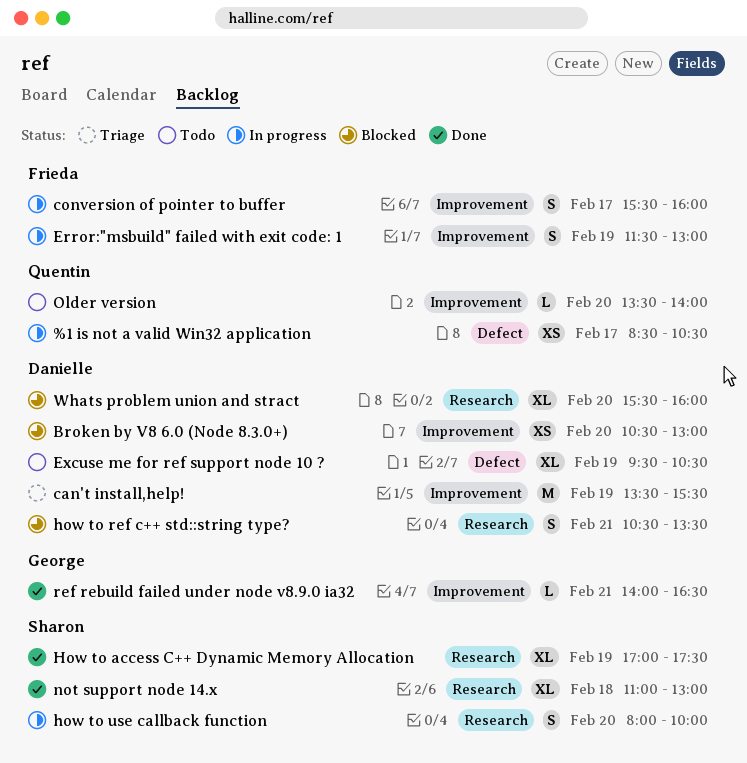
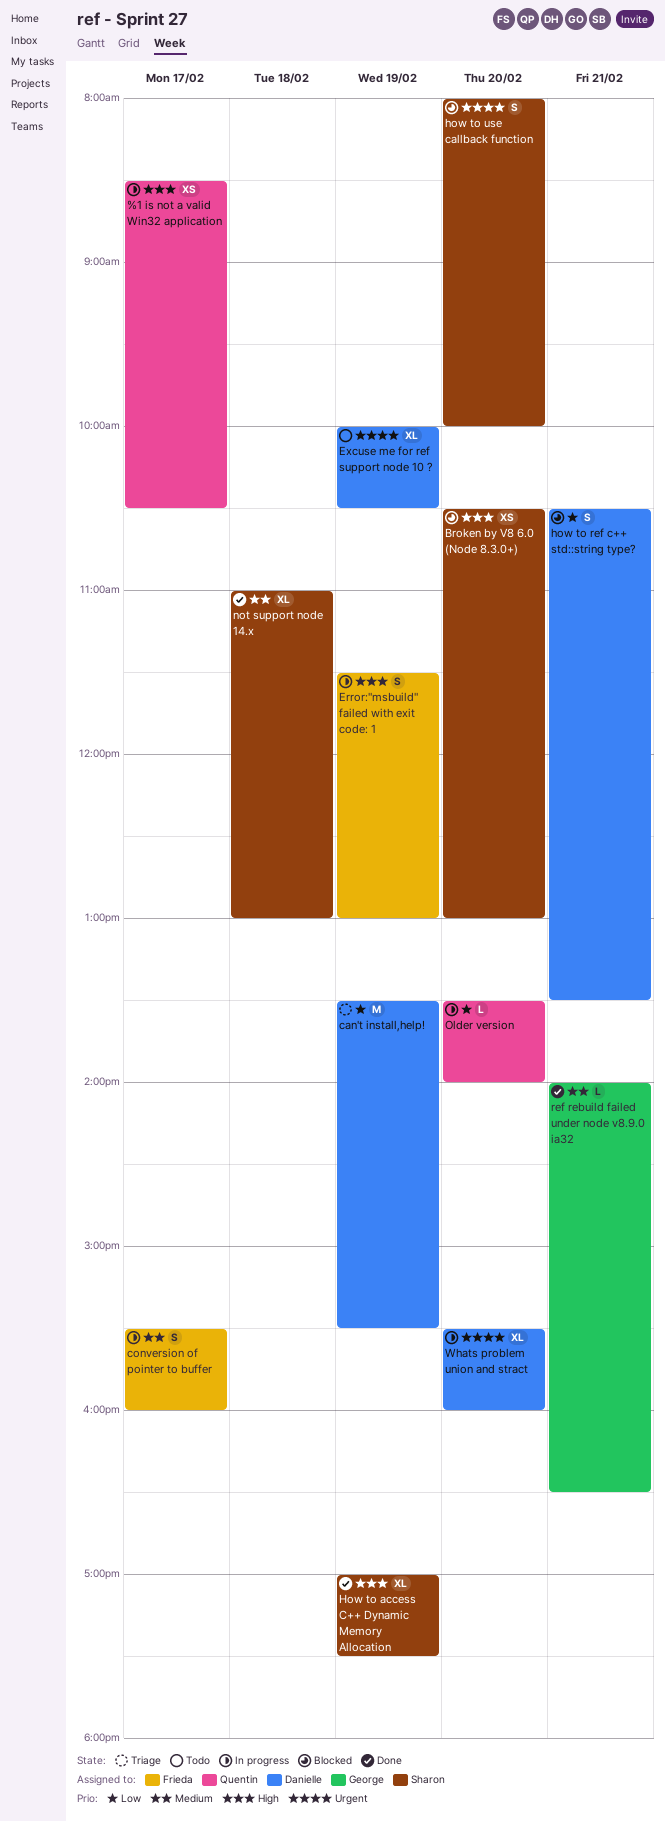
Broken by V8 6.0 (Node 8.3.0+), owner: Danielle -> Sharon
Excuse me for ref support node 10 ?, begins: 09:30 -> 10:00
how to use callback function, status: In progress -> Blocked
Older version, status: Todo -> In progress
Whats problem union and stract, status: Blocked -> In progress

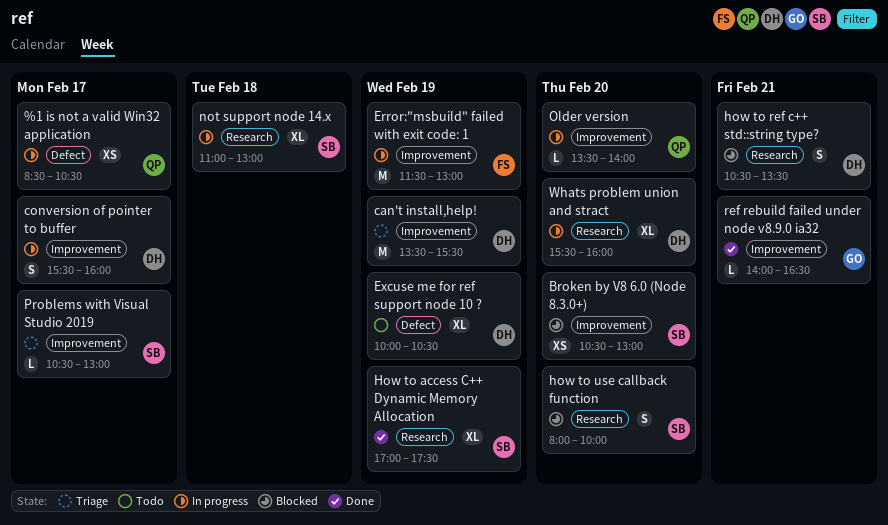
conversion of pointer to buffer, owner: Frieda -> Danielle
Error:"msbuild" failed with exit code: 1, estimate: S -> M
not support node 14.x, status: Done -> In progress
Problems with Visual Studio 2019: none -> present

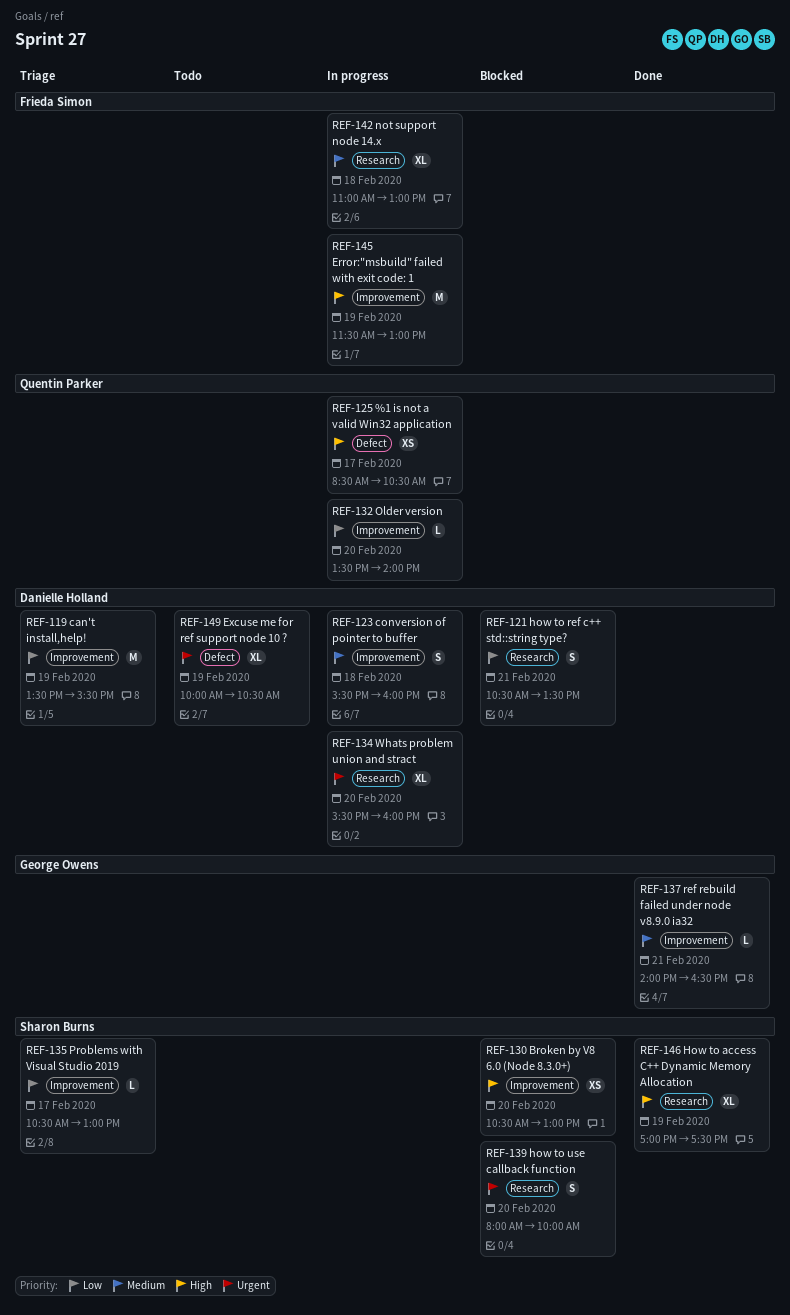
conversion of pointer to buffer, day: Feb 17 -> Feb 18
not support node 14.x, owner: Sharon Burns -> Frieda Simon

